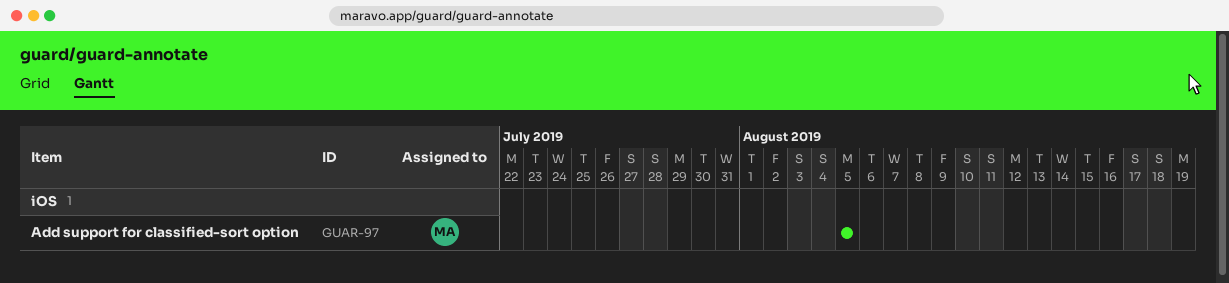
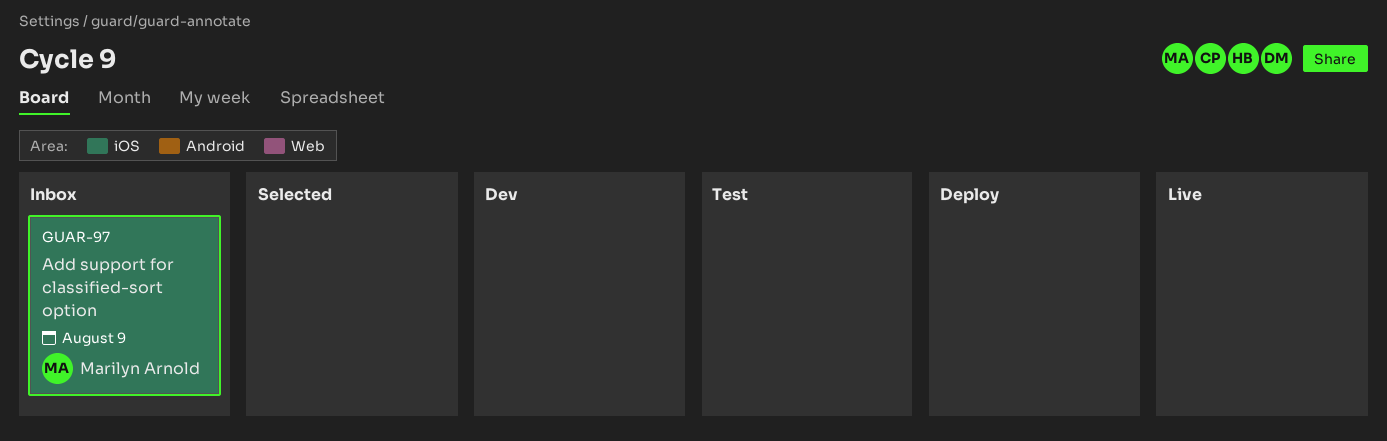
GUAR-97, due: Aug 5 -> Aug 9

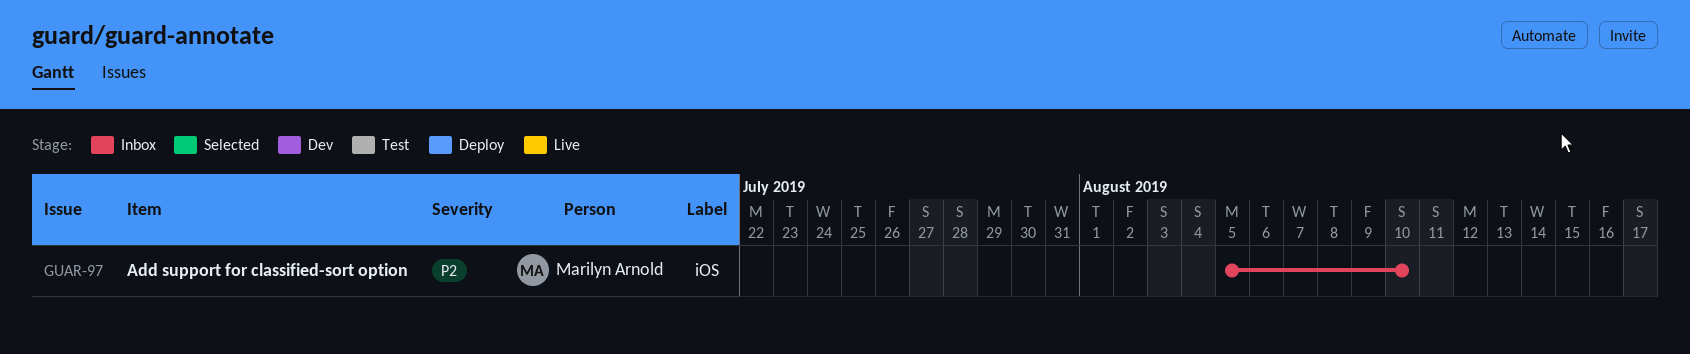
GUAR-97, due: Aug 9 -> Aug 10

